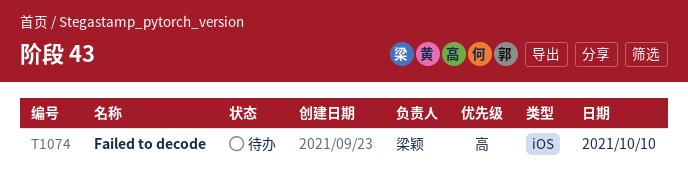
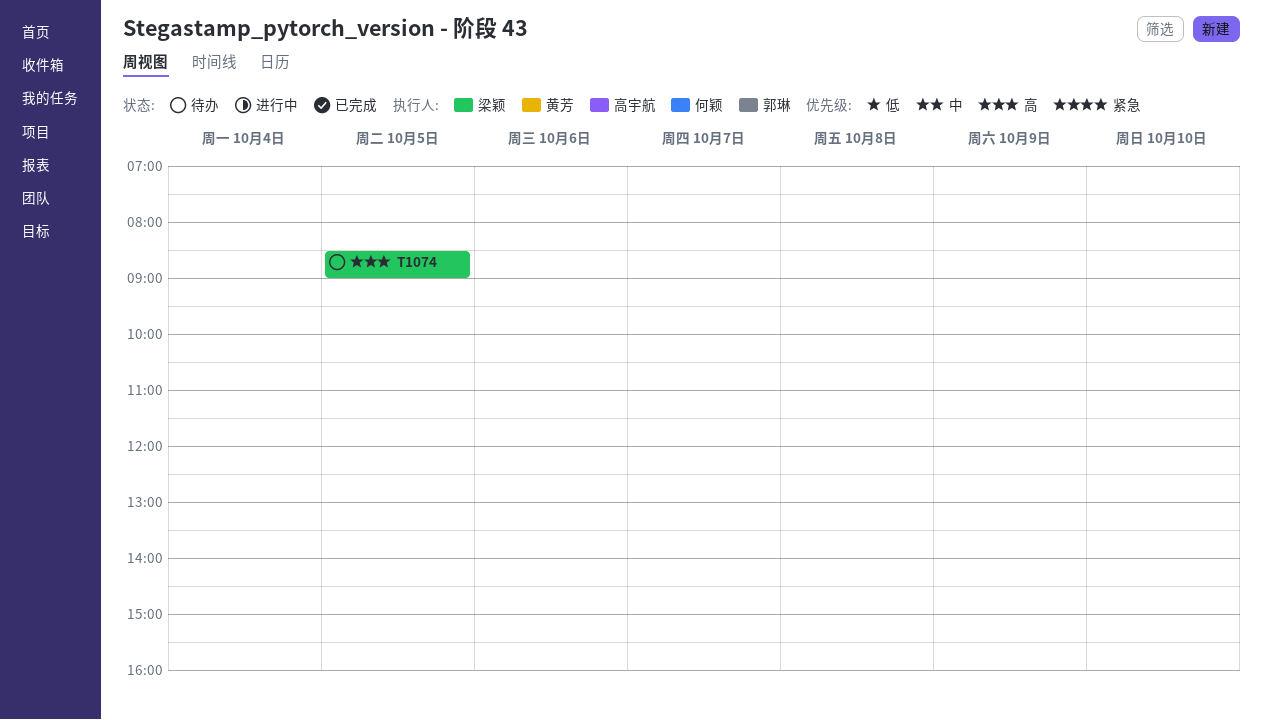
T1074, day: Oct 10 -> Oct 5

